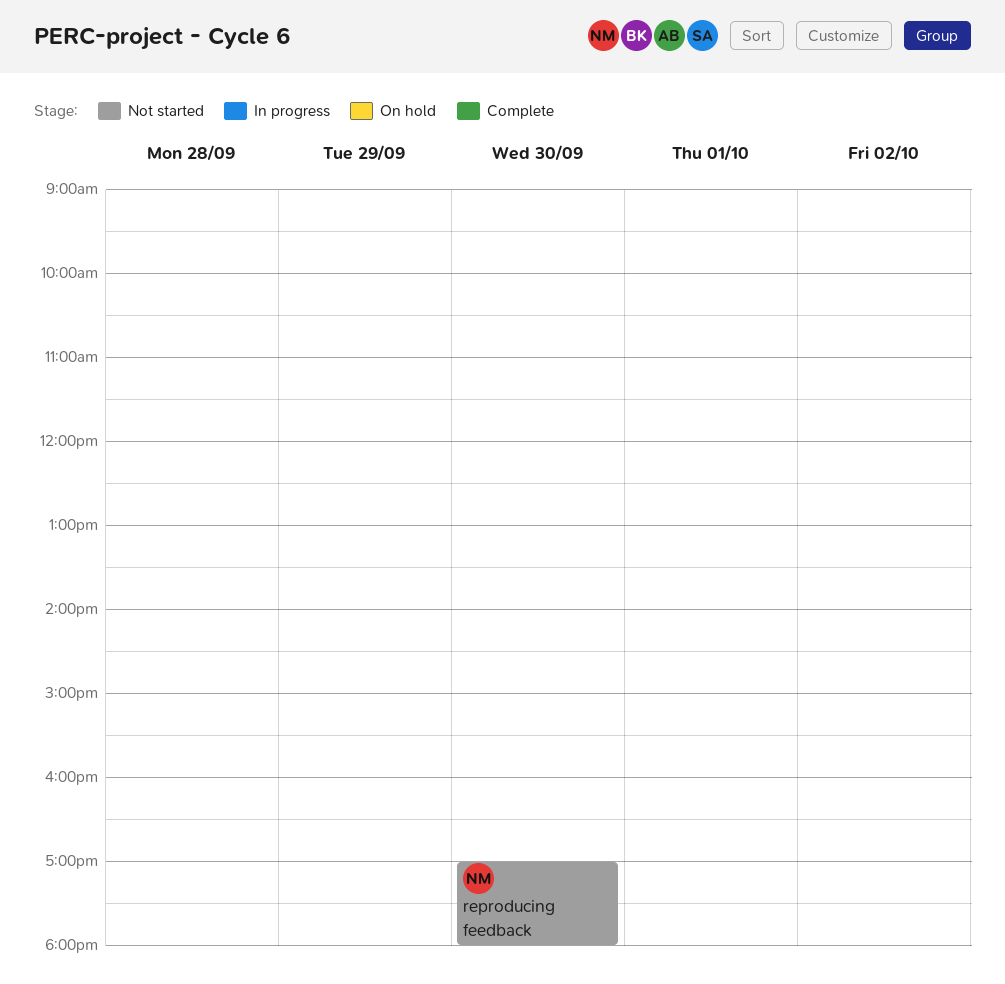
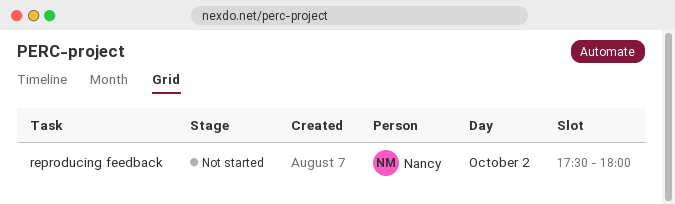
reproducing feedback, day: Sep 30 -> Oct 2
reproducing feedback, begins: 17:00 -> 17:30

